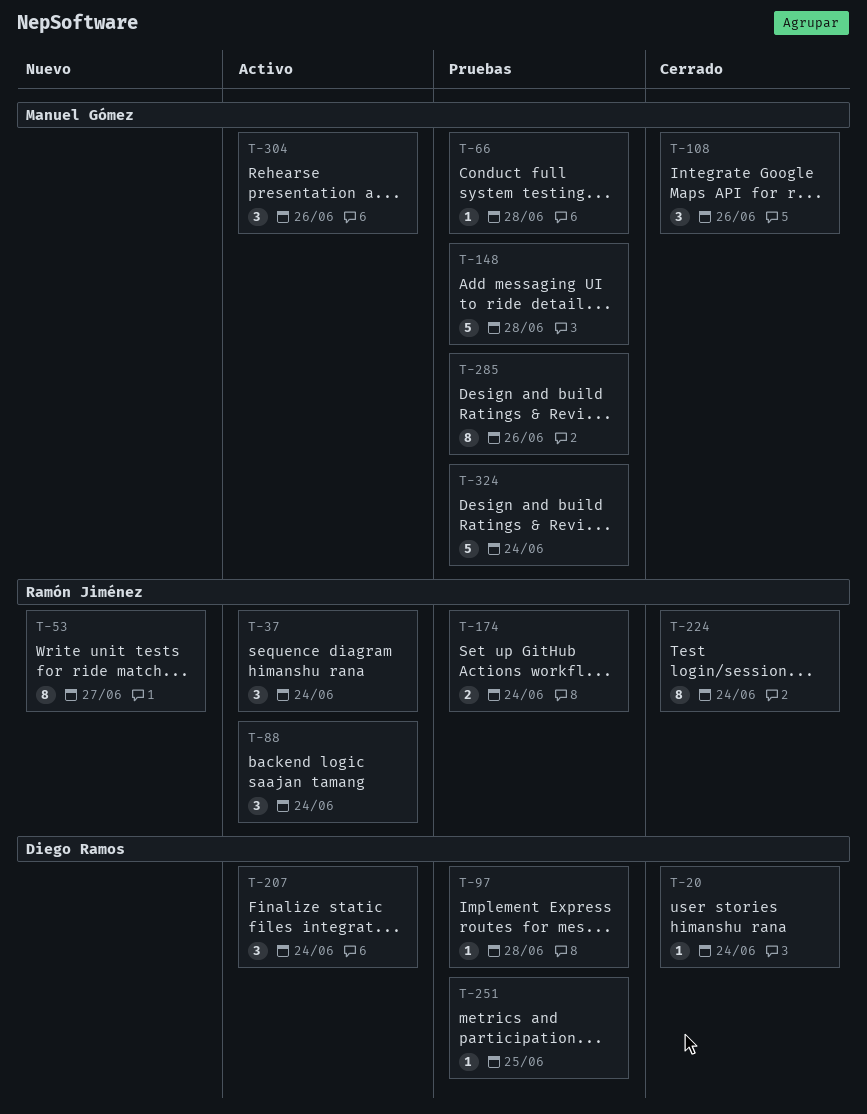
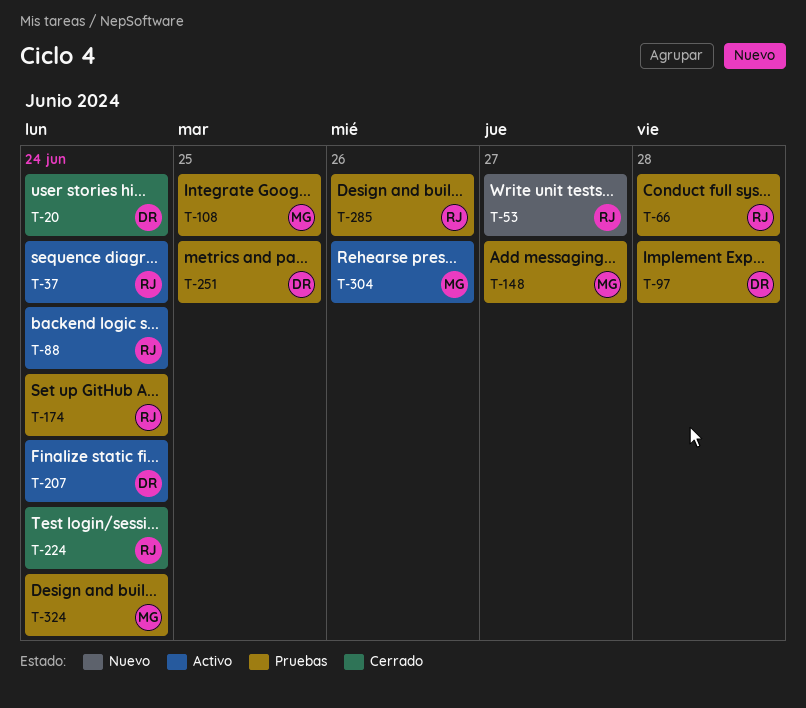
T-66, owner: Manuel Gómez -> Ramón Jiménez
T-108, status: Cerrado -> Pruebas
T-108, due: Jun 26 -> Jun 25
T-148, due: Jun 28 -> Jun 27
T-285, owner: Manuel Gómez -> Ramón Jiménez

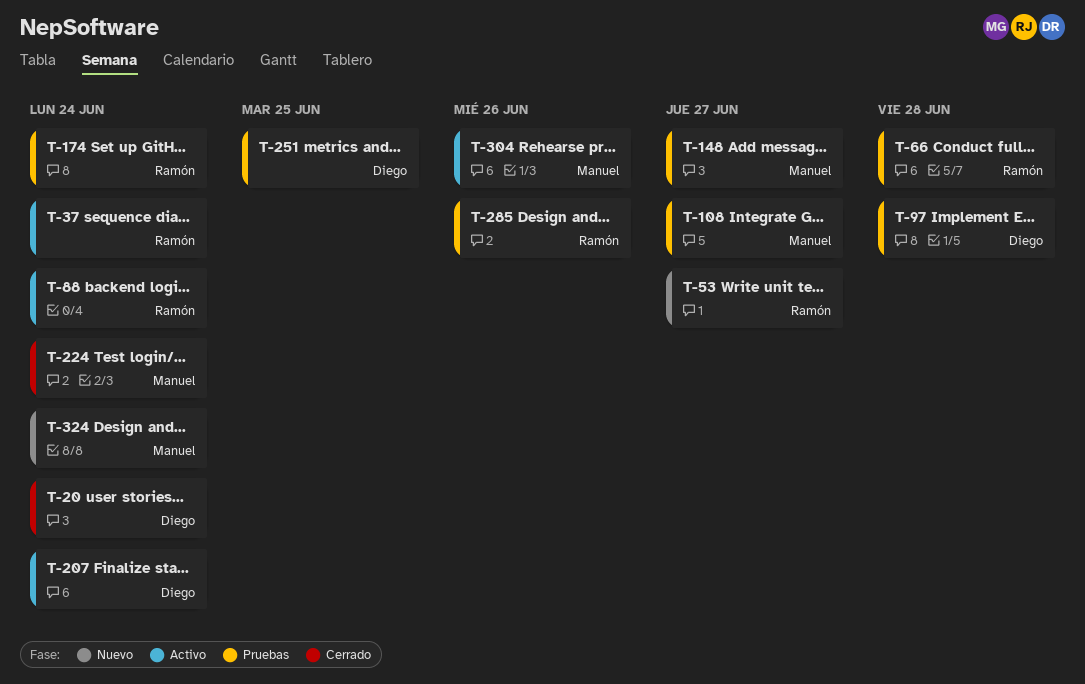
T-108, due: Jun 25 -> Jun 27
T-224, owner: Ramón -> Manuel
T-324, status: Pruebas -> Nuevo

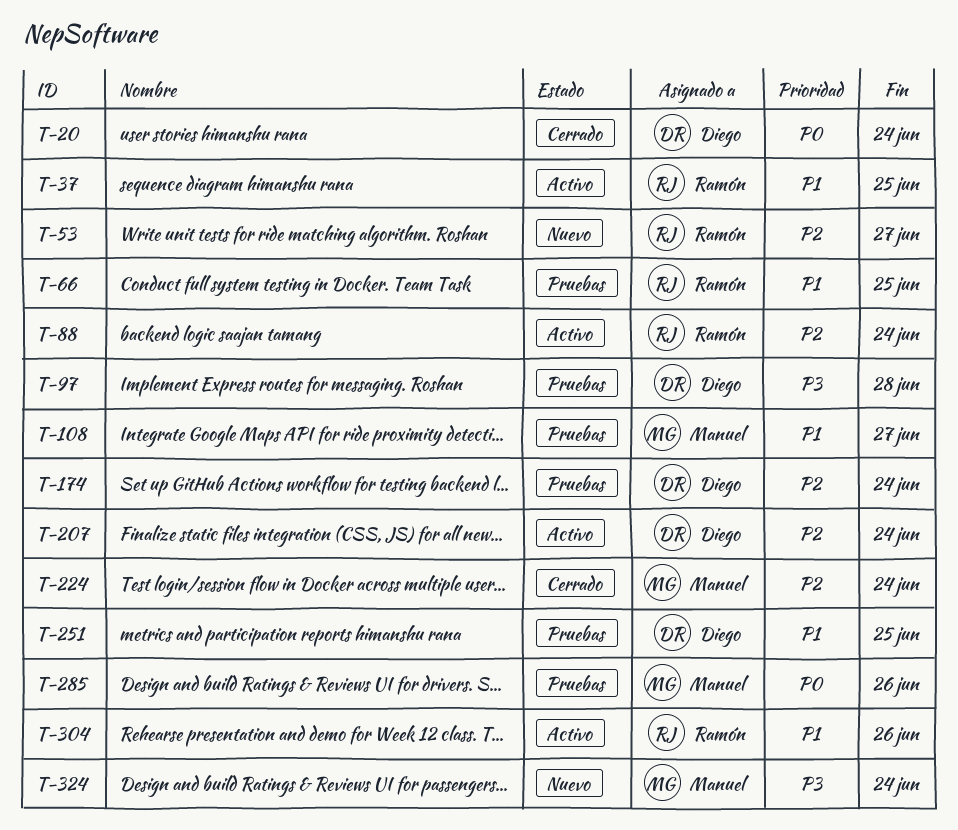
T-37, due: Jun 24 -> Jun 25
T-66, due: Jun 28 -> Jun 25
T-148: present -> none
T-174, owner: Ramón -> Diego
T-285, owner: Ramón -> Manuel
T-304, owner: Manuel -> Ramón

